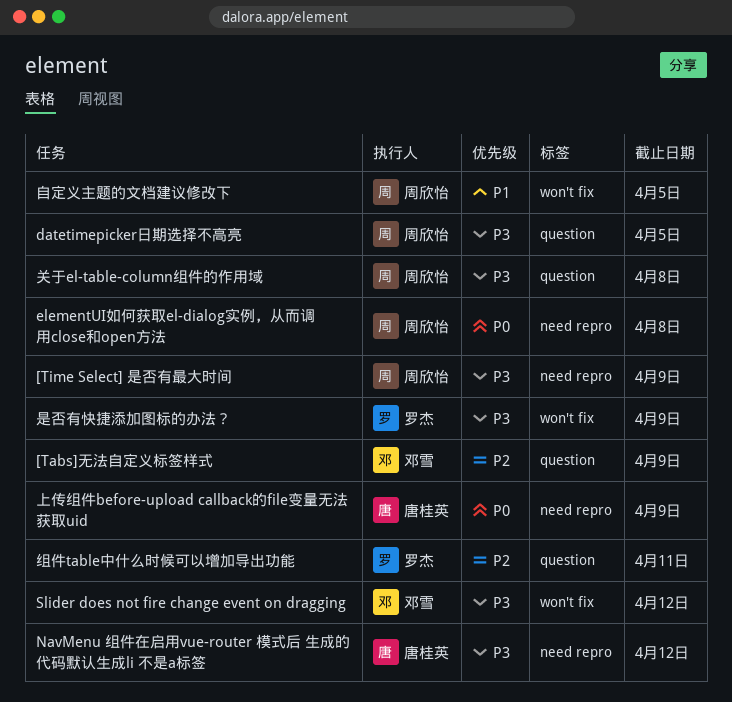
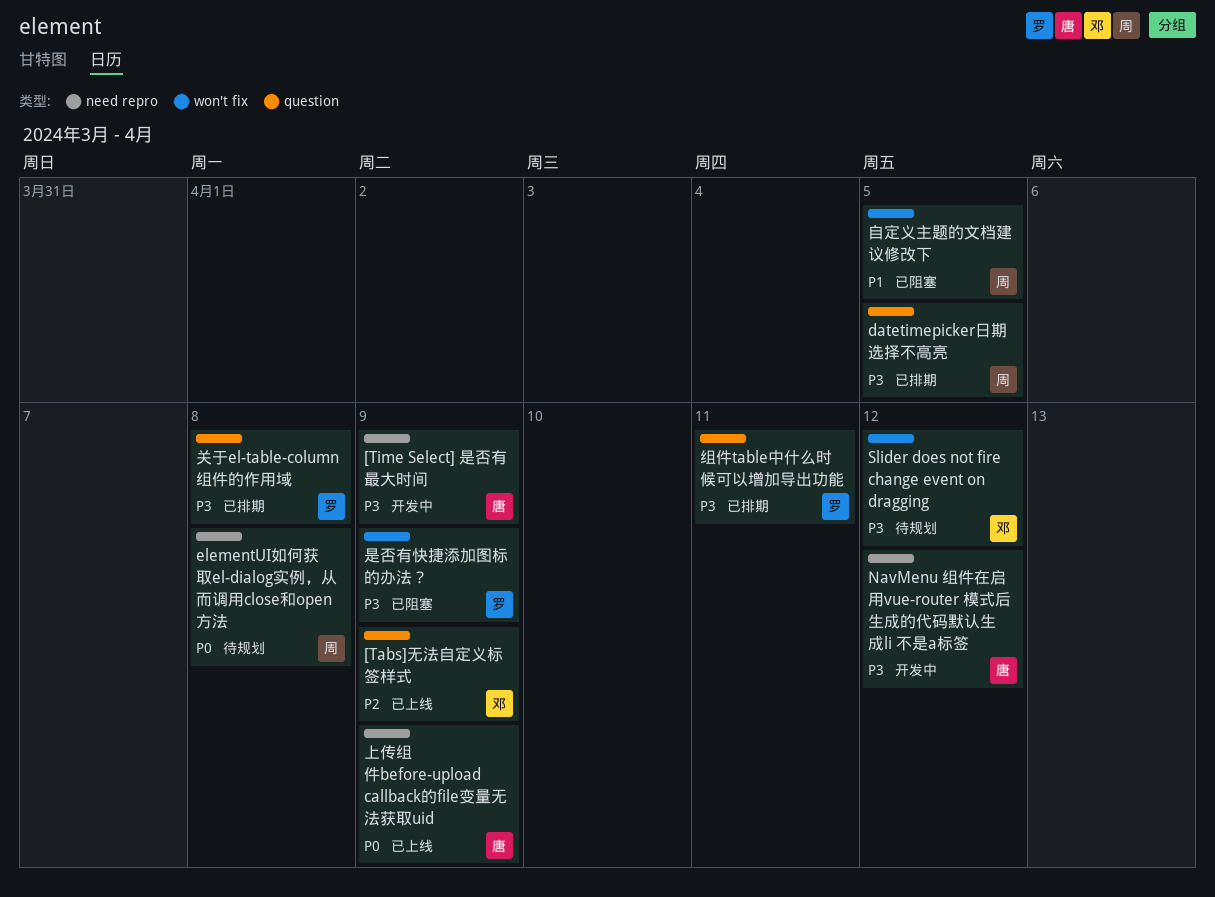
[Time Select] 是否有最大时间, owner: 周欣怡 -> 唐桂英
关于el-table-column组件的作用域, owner: 周欣怡 -> 罗杰
组件table中什么时候可以增加导出功能, priority: P2 -> P3

